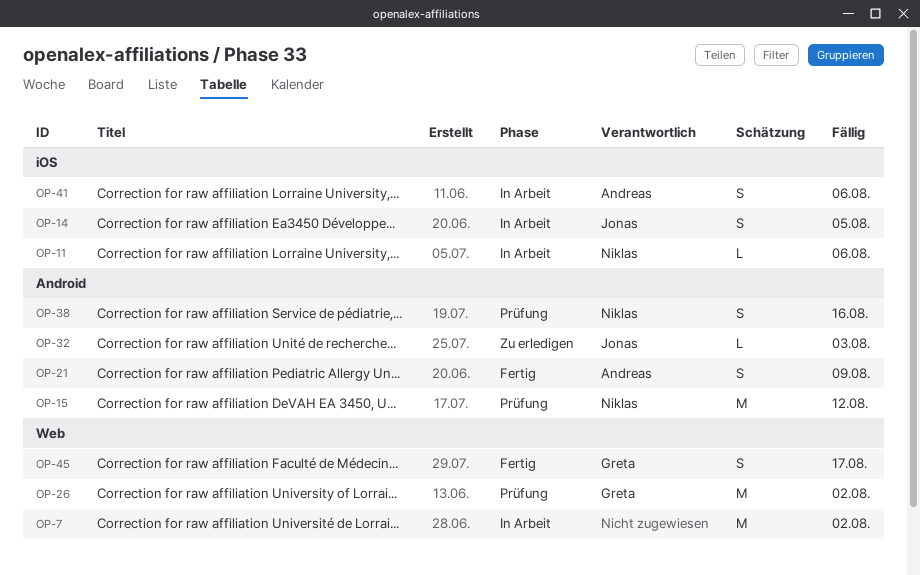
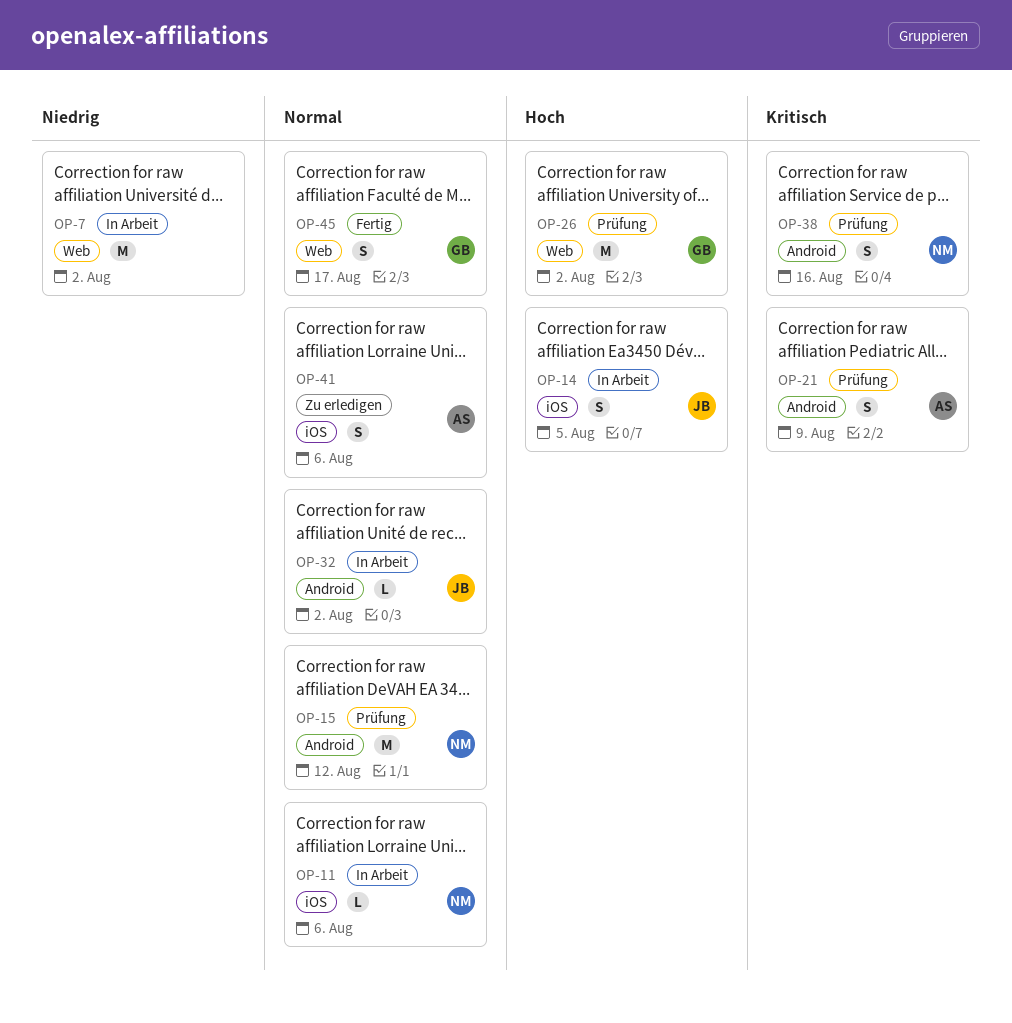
OP-21, status: Fertig -> Prüfung
OP-32, status: Zu erledigen -> In Arbeit
OP-32, due: Aug 3 -> Aug 2
OP-41, status: In Arbeit -> Zu erledigen

